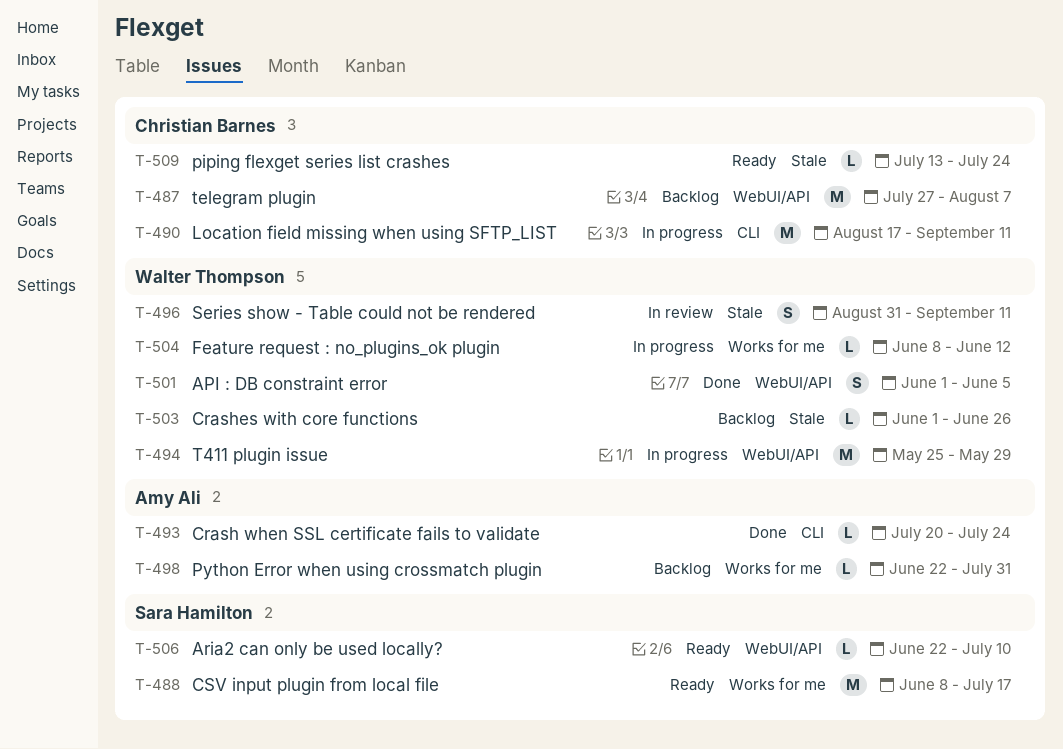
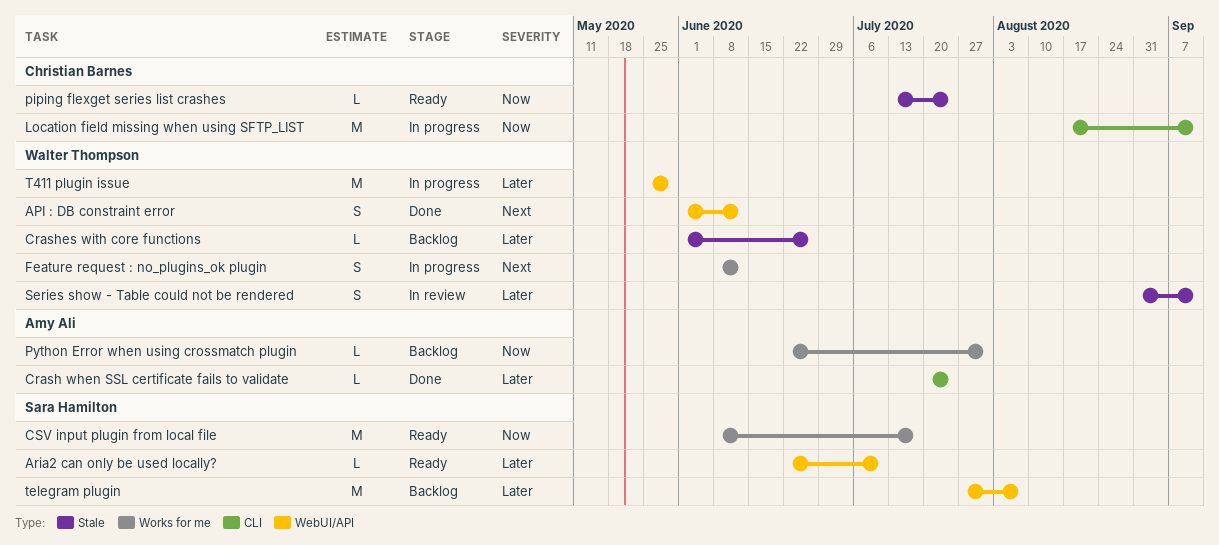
API : DB constraint error, due: Jun 5 -> Jun 12
Feature request : no_plugins_ok plugin, estimate: L -> S
telegram plugin, owner: Christian Barnes -> Sara Hamilton

